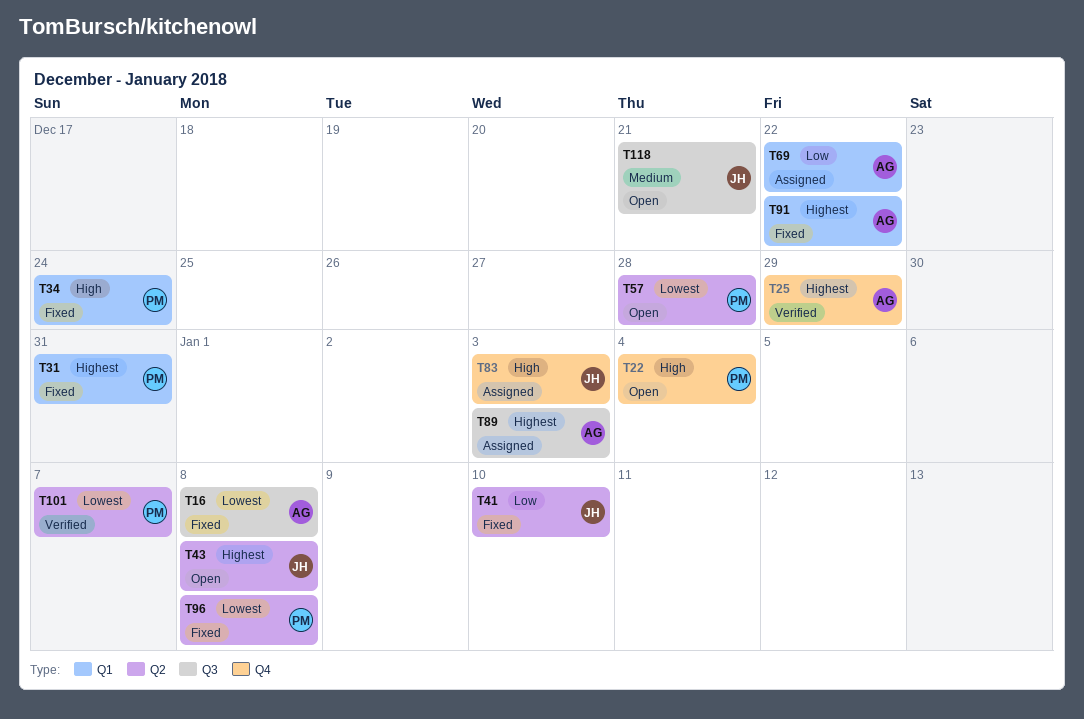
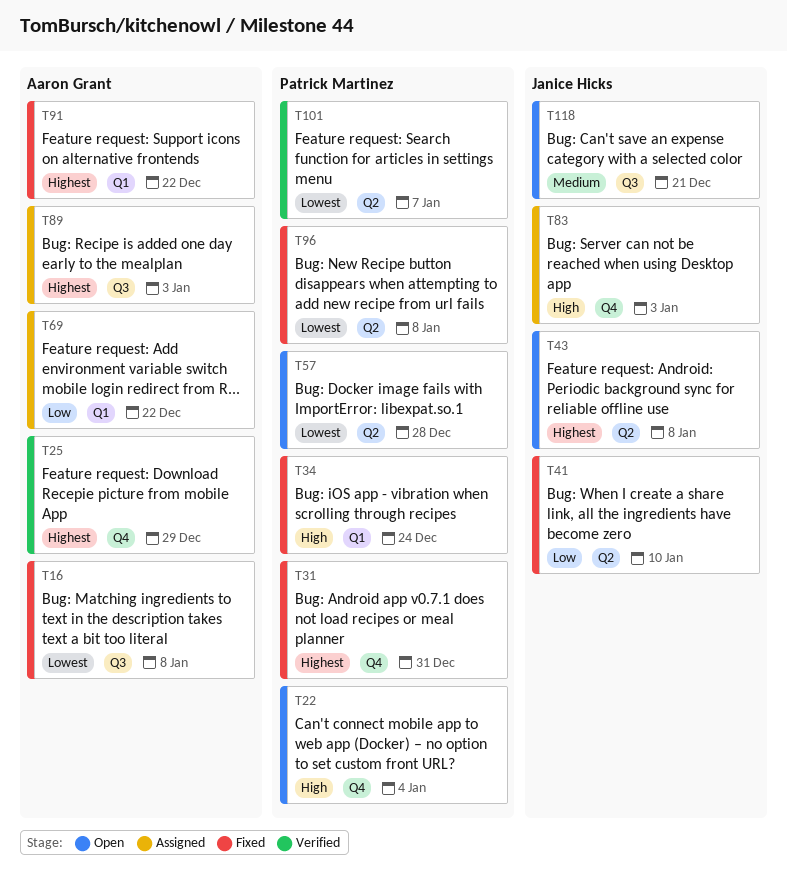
T31, label: Q1 -> Q4

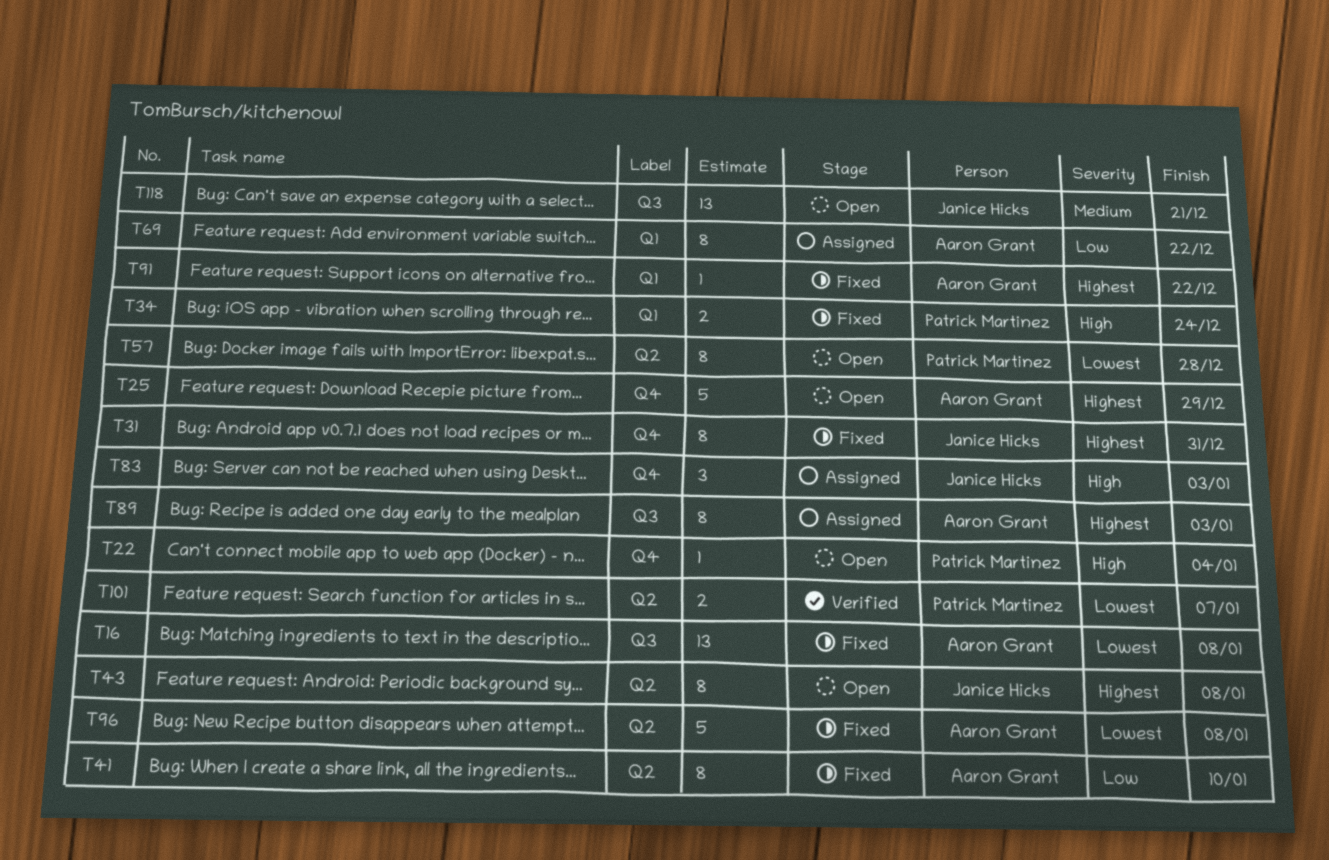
T25, status: Verified -> Open
T31, owner: Patrick Martinez -> Janice Hicks
T41, owner: Janice Hicks -> Aaron Grant
T96, owner: Patrick Martinez -> Aaron Grant

